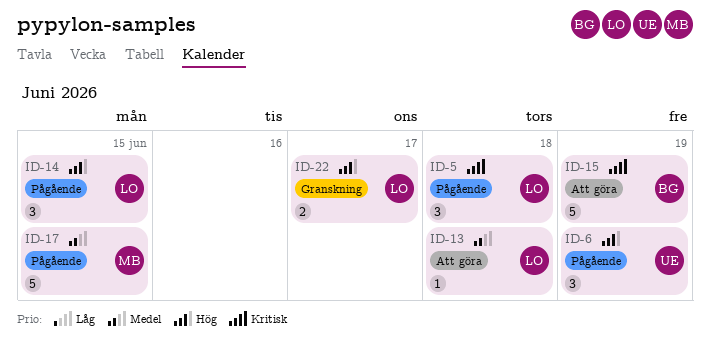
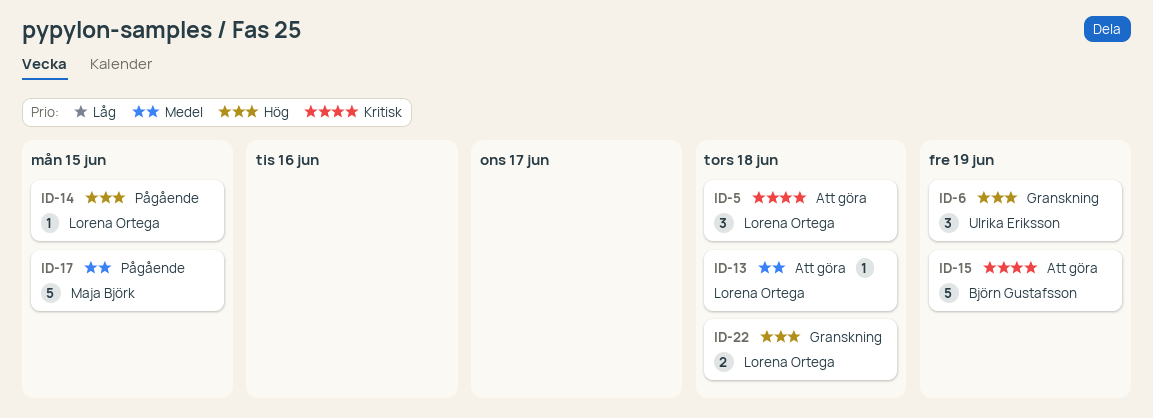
ID-5, status: Pågående -> Att göra
ID-6, status: Pågående -> Granskning
ID-14, estimate: 3 -> 1
ID-22, due: Jun 17 -> Jun 18

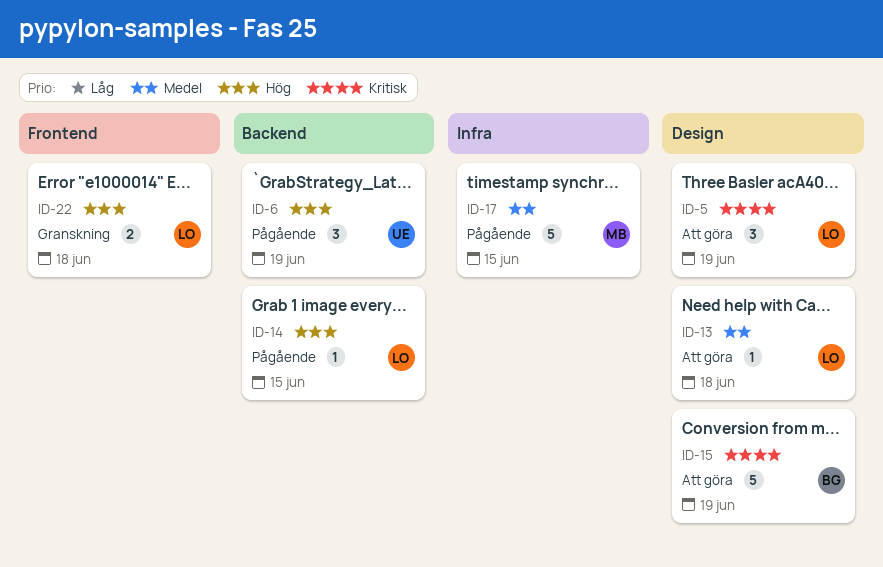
ID-5, due: Jun 18 -> Jun 19
ID-6, status: Granskning -> Pågående

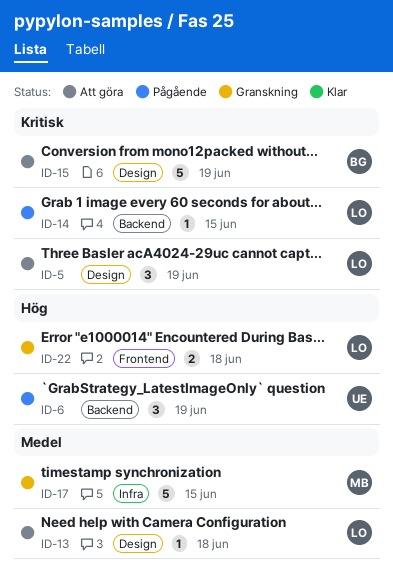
ID-14, priority: Hög -> Kritisk
ID-17, status: Pågående -> Granskning

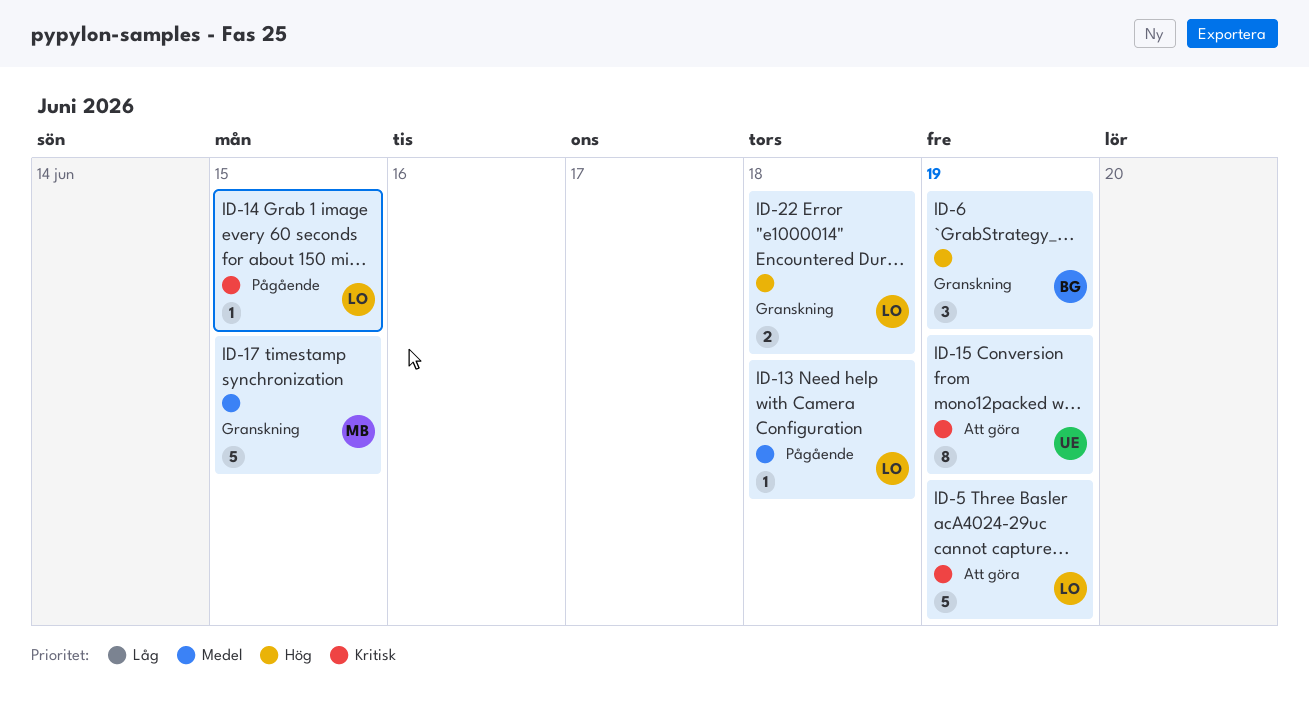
ID-5, estimate: 3 -> 5
ID-6, status: Pågående -> Granskning
ID-6, owner: UE -> BG
ID-13, status: Att göra -> Pågående
ID-15, owner: BG -> UE
ID-15, estimate: 5 -> 8

